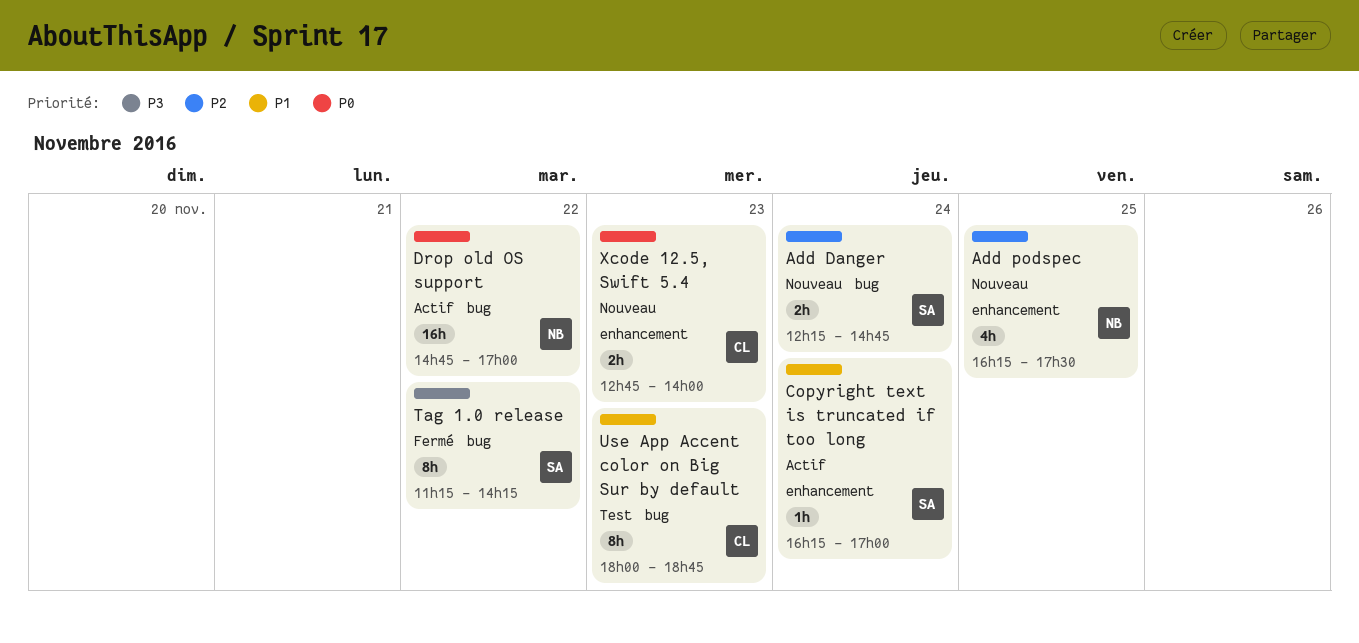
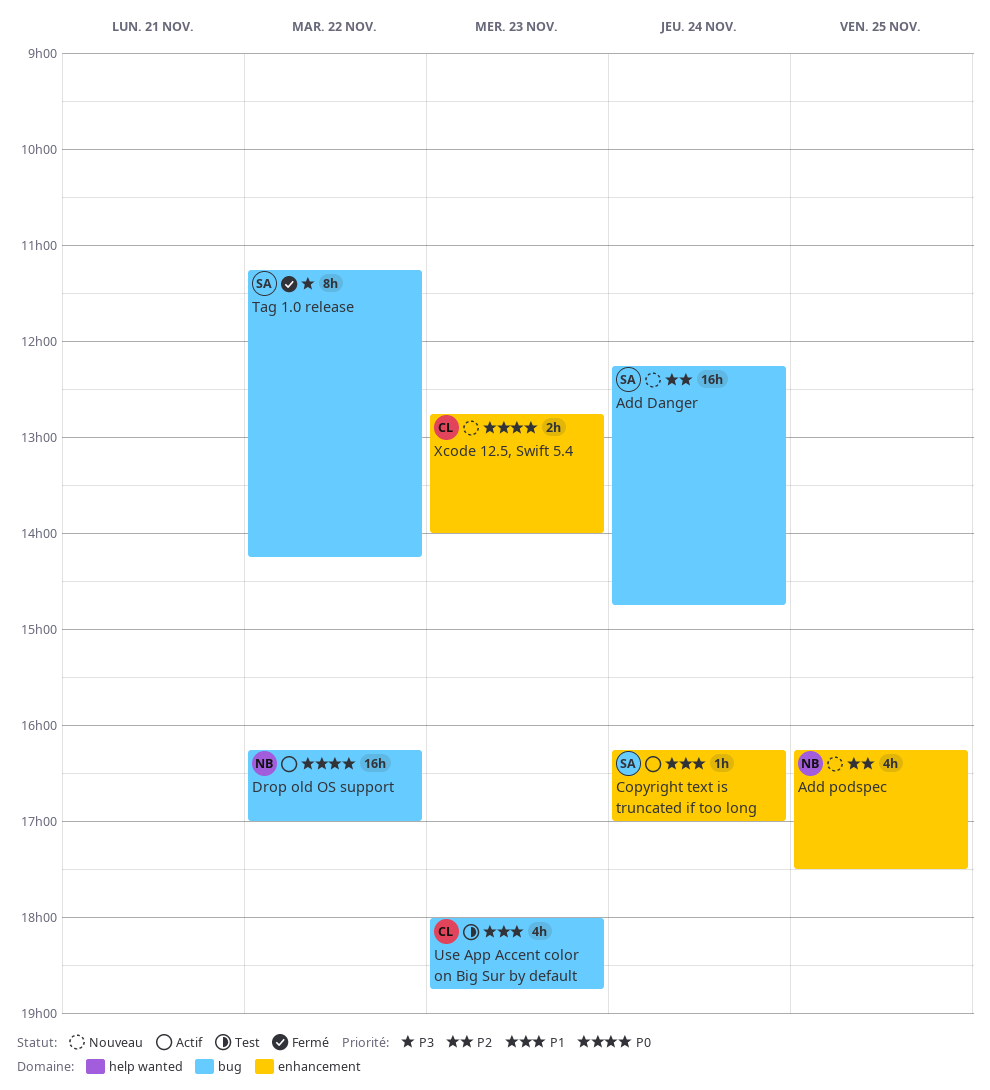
Add Danger, estimate: 2h -> 16h
Drop old OS support, begins: 14:45 -> 16:15
Use App Accent color on Big Sur by default, estimate: 8h -> 4h

